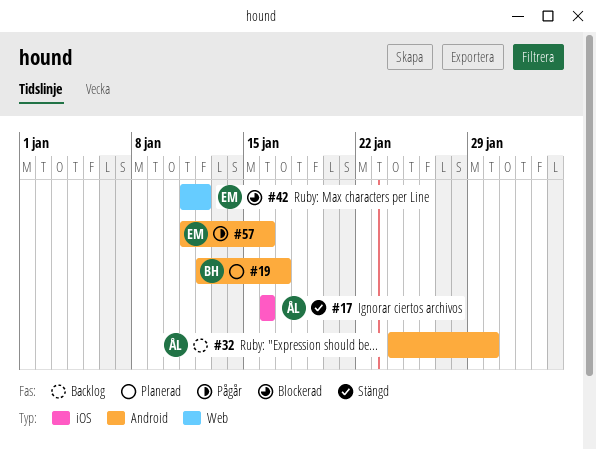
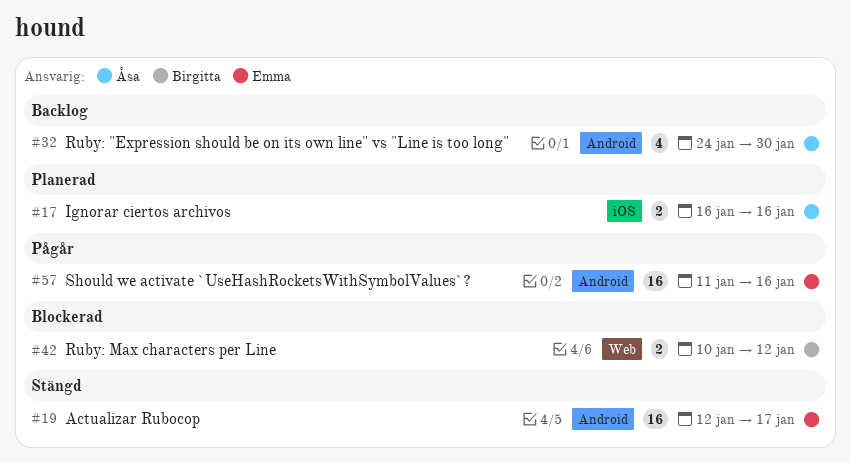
#17, status: Stängd -> Planerad
#19, status: Planerad -> Stängd
#19, owner: Birgitta -> Emma
#42, owner: Emma -> Birgitta
#42, start: Jan 11 -> Jan 10

